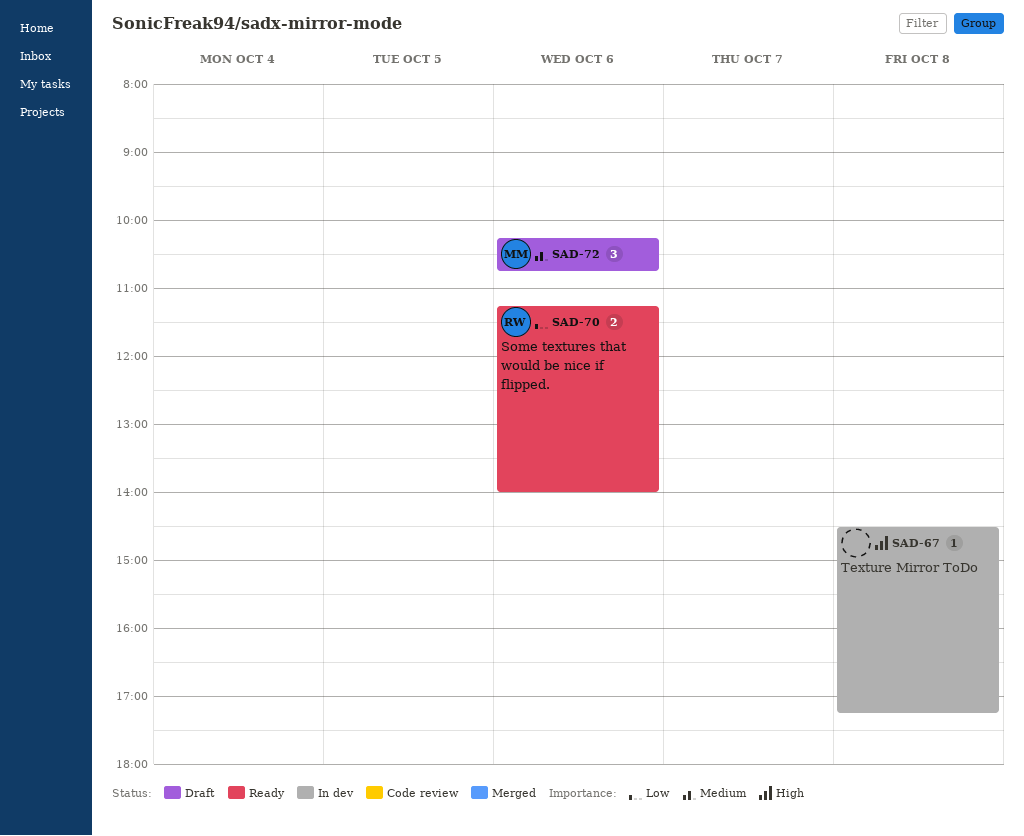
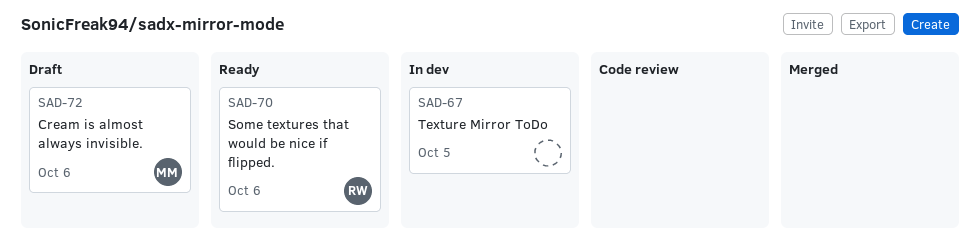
SAD-67, day: Oct 8 -> Oct 5

